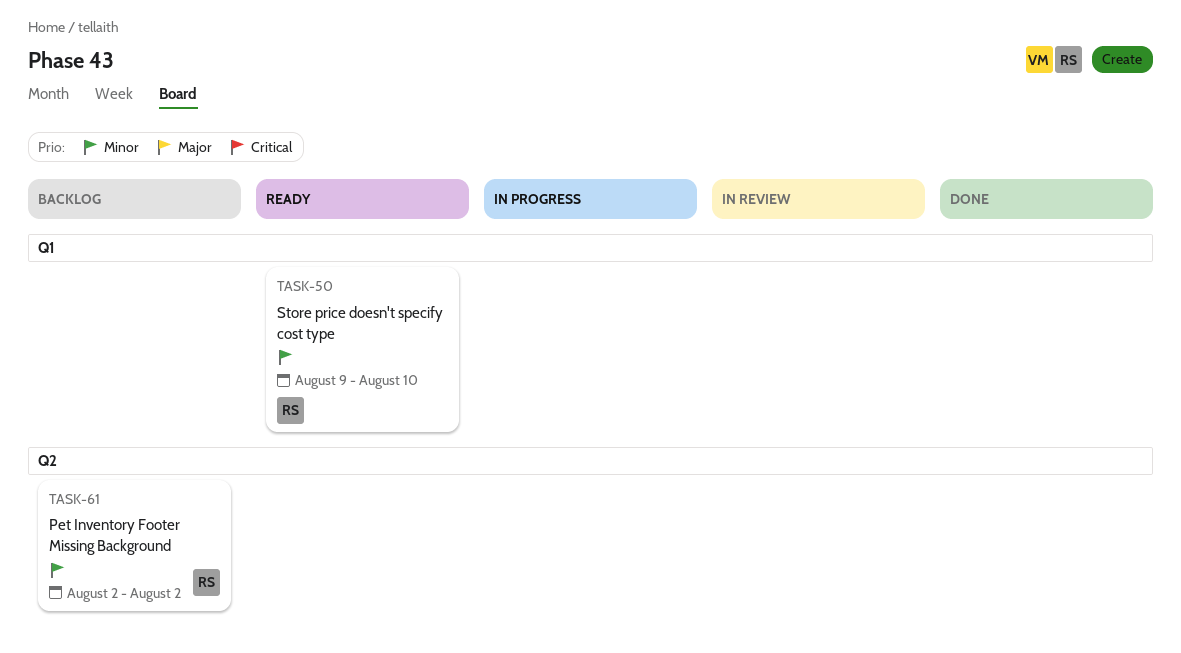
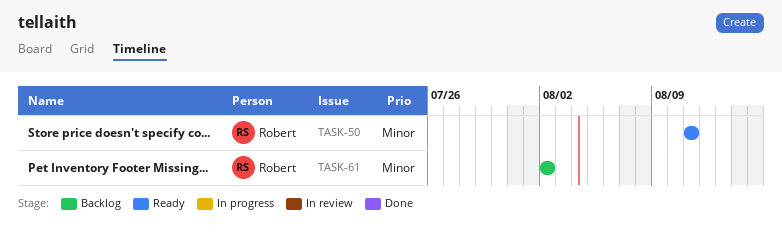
TASK-50, start: Aug 9 -> Aug 11
TASK-50, due: Aug 10 -> Aug 11

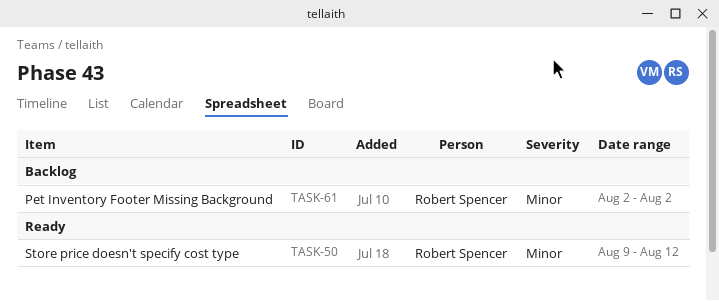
TASK-50, start: Aug 11 -> Aug 9
TASK-50, due: Aug 11 -> Aug 12

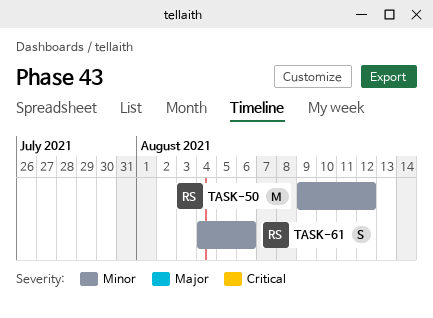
TASK-61, start: Aug 2 -> Aug 4
TASK-61, due: Aug 2 -> Aug 6

